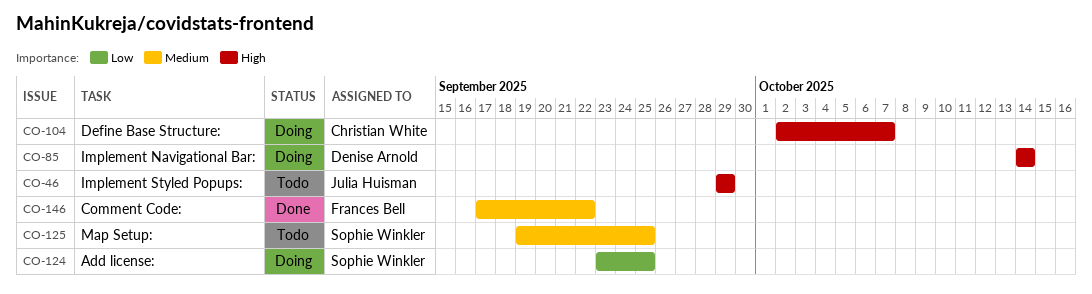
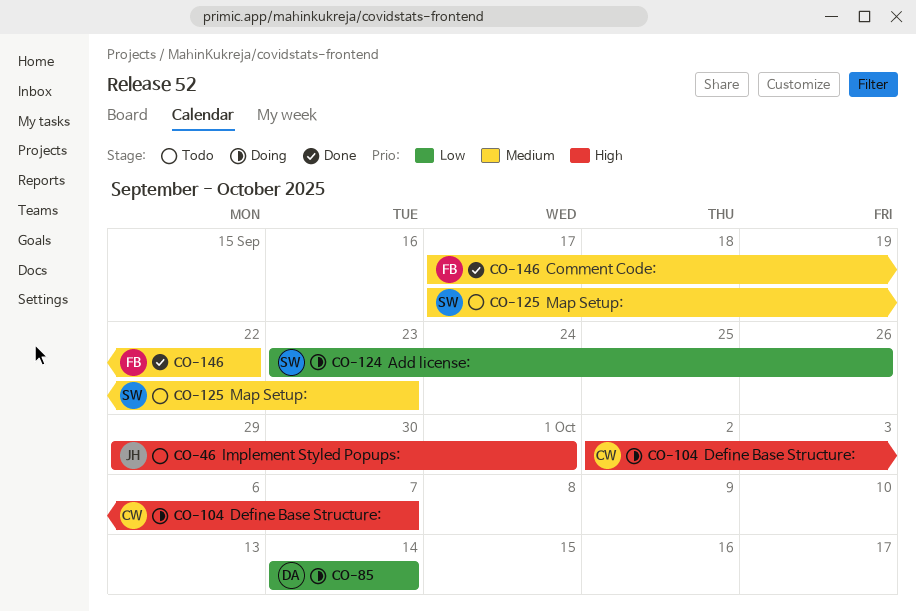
CO-46, due: Sep 29 -> Oct 1
CO-85, priority: High -> Low
CO-124, due: Sep 25 -> Sep 26
CO-125, start: Sep 19 -> Sep 17
CO-125, due: Sep 25 -> Sep 23

